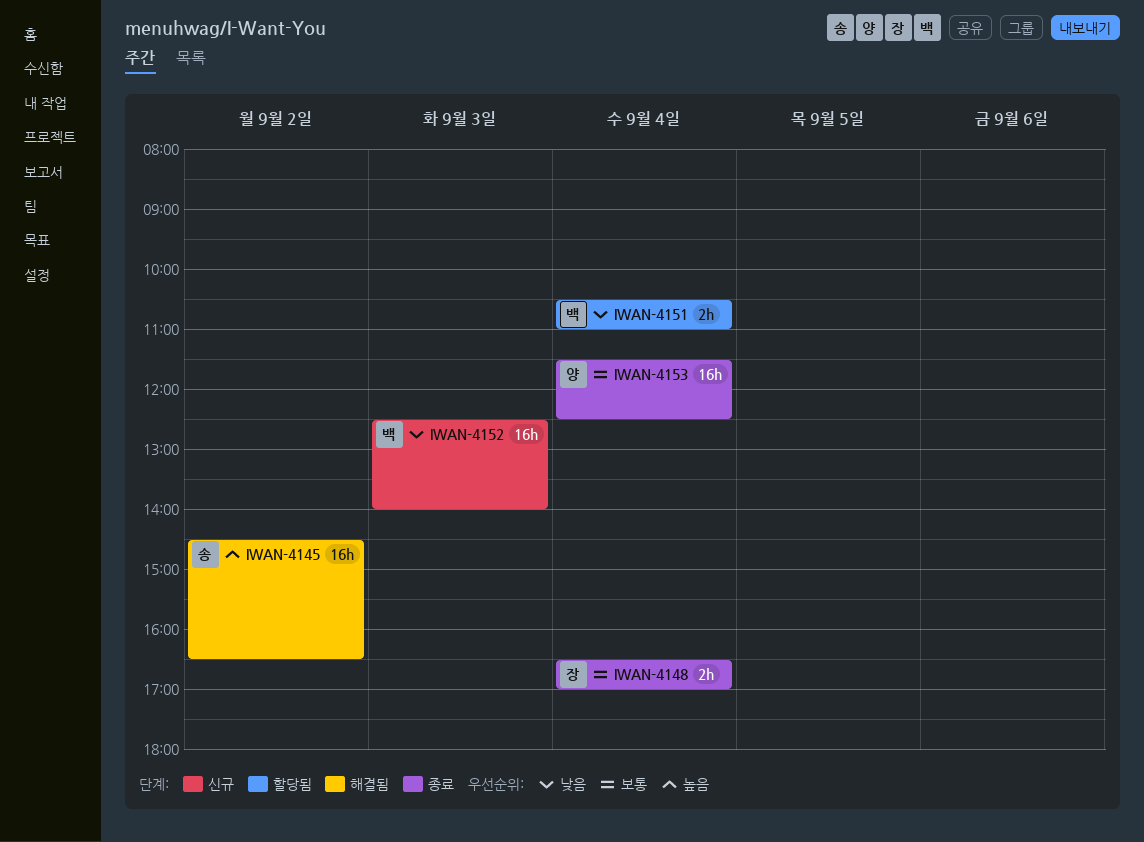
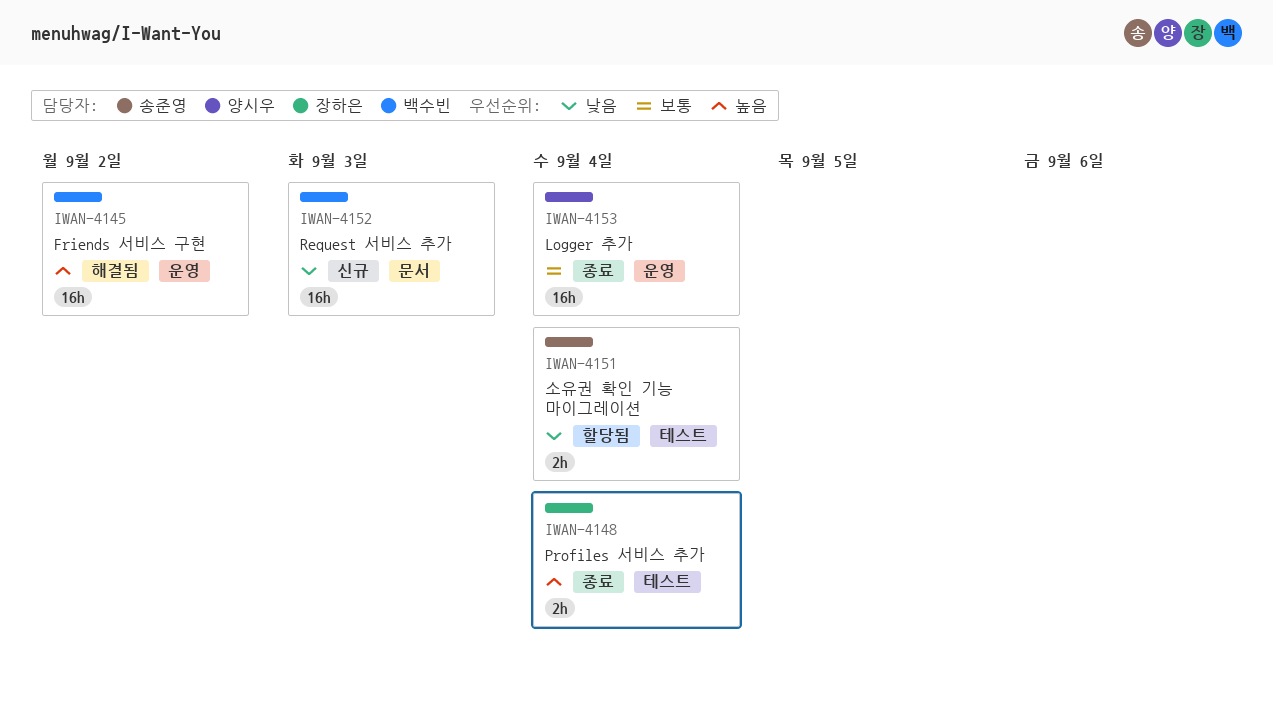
IWAN-4145, owner: 송준영 -> 백수빈
IWAN-4148, priority: 보통 -> 높음
IWAN-4151, owner: 백수빈 -> 송준영

